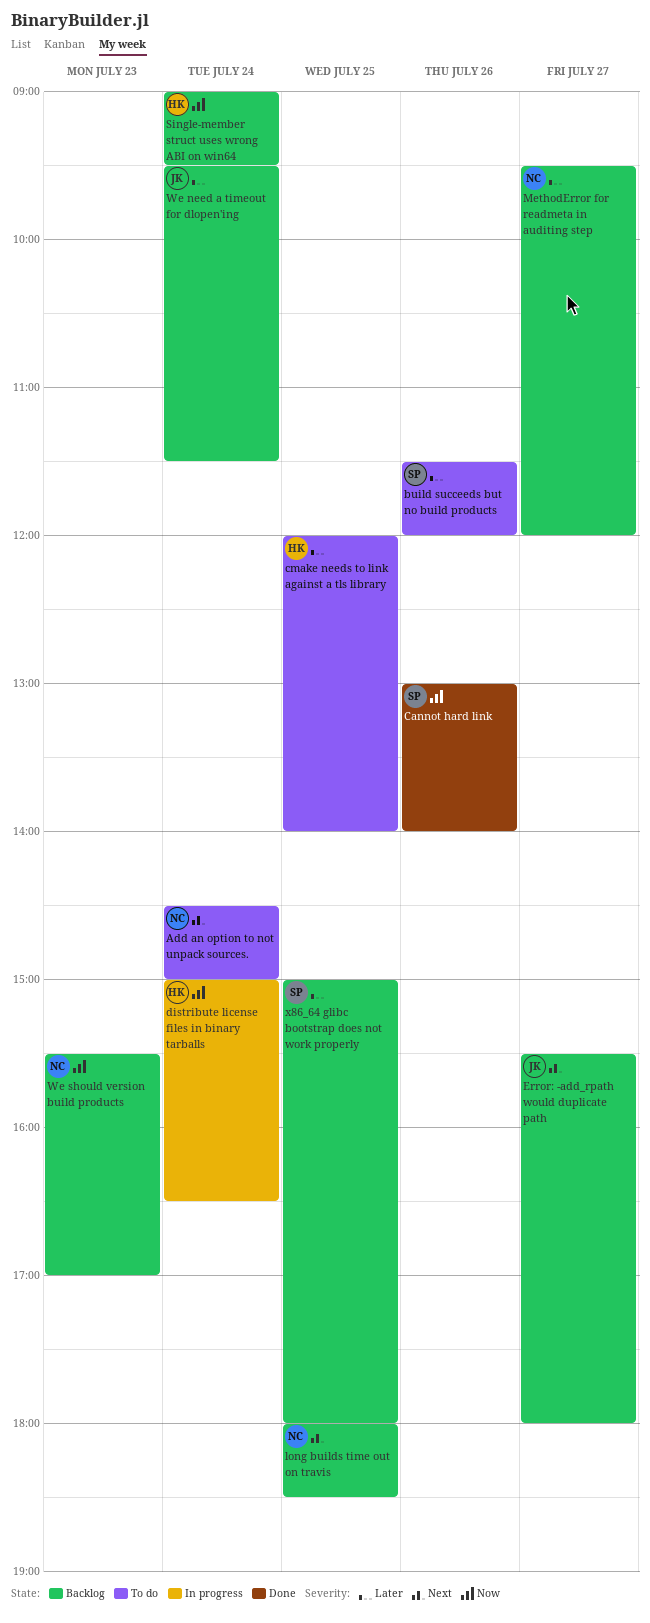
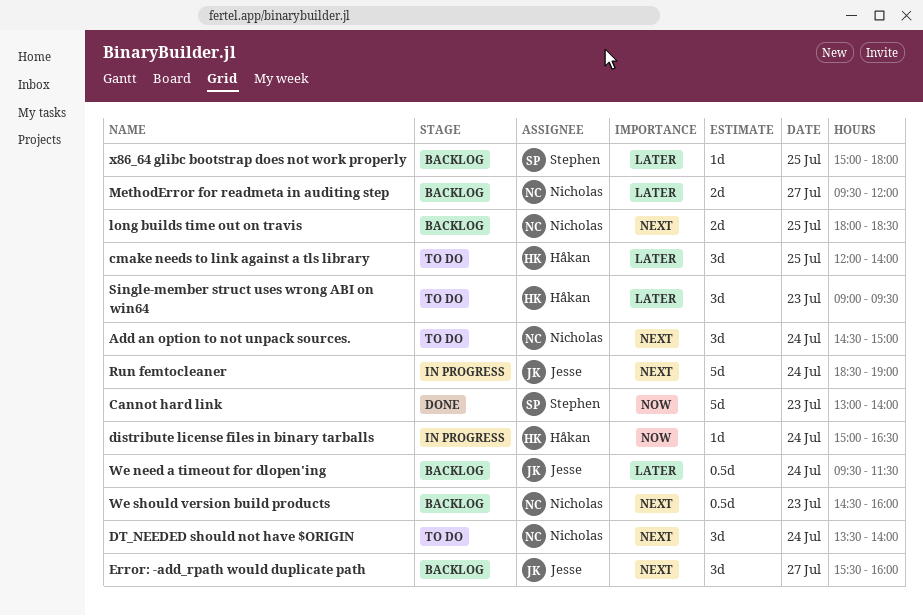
build succeeds but no build products: present -> none
Cannot hard link, day: Jul 26 -> Jul 23
DT_NEEDED should not have $ORIGIN: none -> present
Error: -add_rpath would duplicate path, ends: 18:00 -> 16:00
Run femtocleaner: none -> present
Single-member struct uses wrong ABI on win64, status: Backlog -> To do
Single-member struct uses wrong ABI on win64, priority: Now -> Later
Single-member struct uses wrong ABI on win64, day: Jul 24 -> Jul 23
We should version build products, priority: Now -> Next
We should version build products, begins: 15:30 -> 14:30
We should version build products, ends: 17:00 -> 16:00

